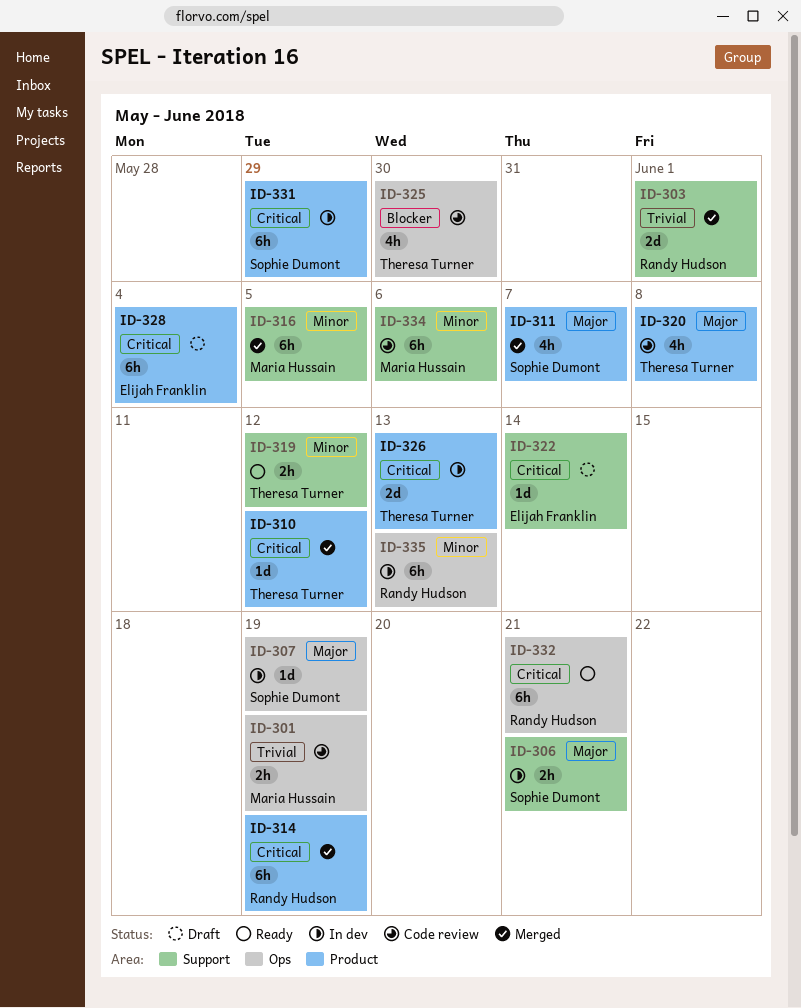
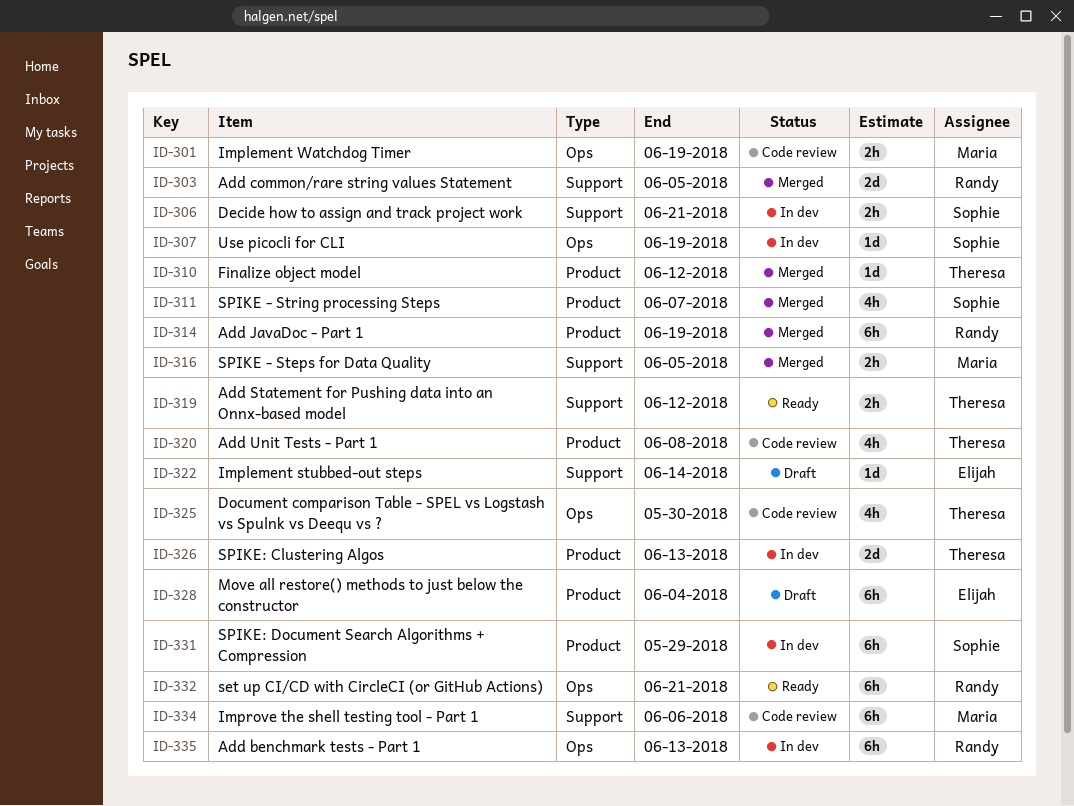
ID-303, due: Jun 1 -> Jun 5
ID-316, estimate: 6h -> 2h

